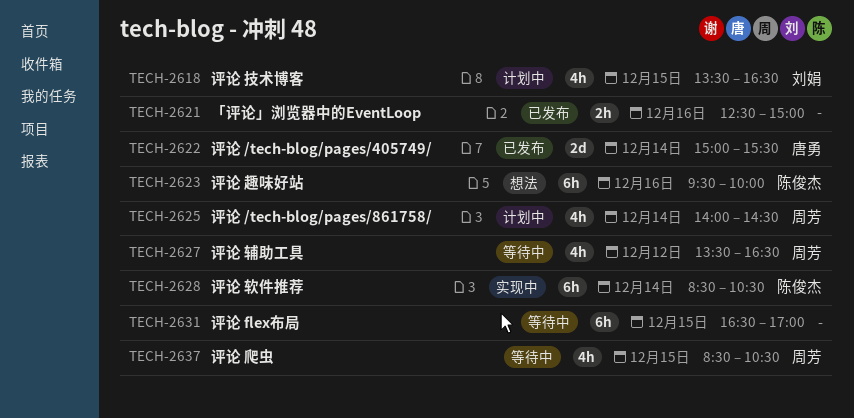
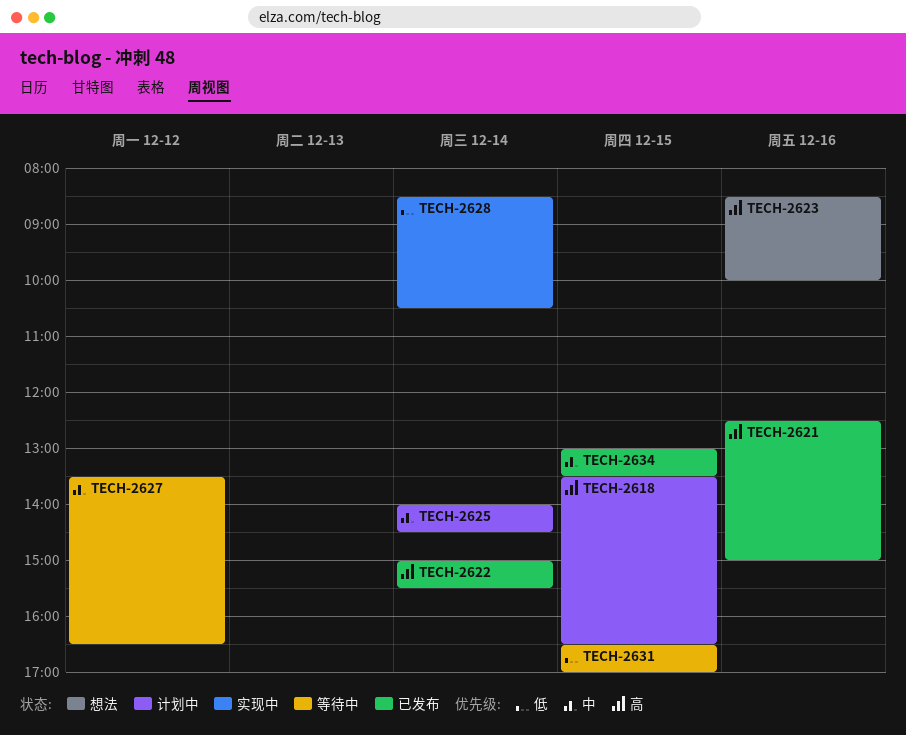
TECH-2623, begins: 09:30 -> 08:30
TECH-2634: none -> present
TECH-2637: present -> none

